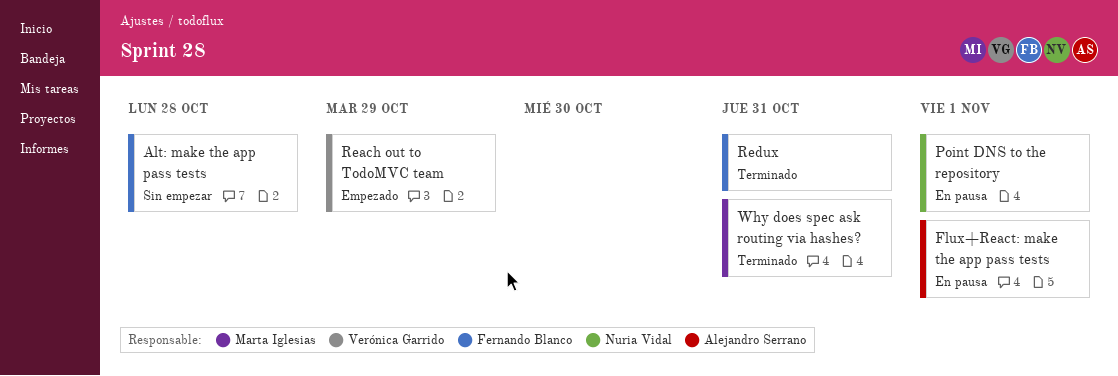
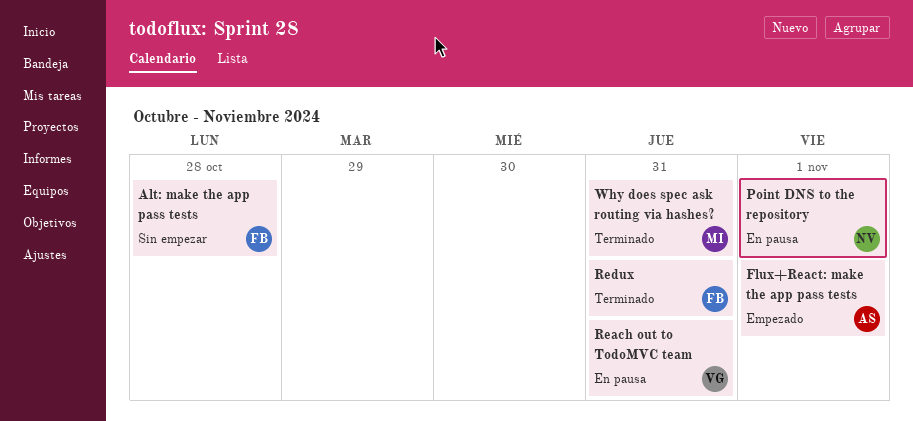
Flux+React: make the app pass tests, status: En pausa -> Empezado
Reach out to TodoMVC team, status: Empezado -> En pausa
Reach out to TodoMVC team, due: Oct 29 -> Oct 31

